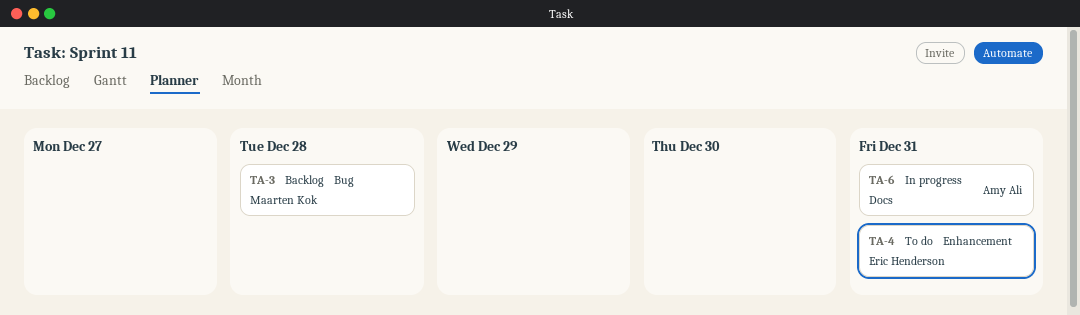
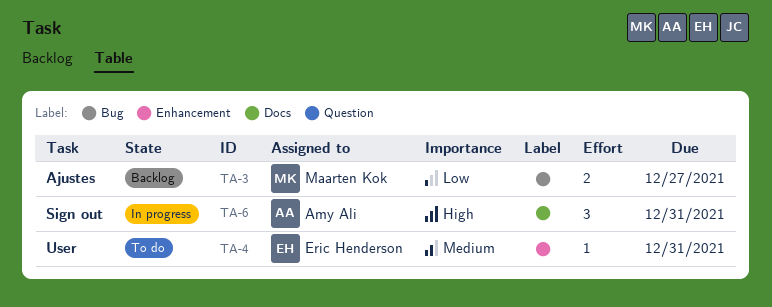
TA-3, due: Dec 28 -> Dec 27

